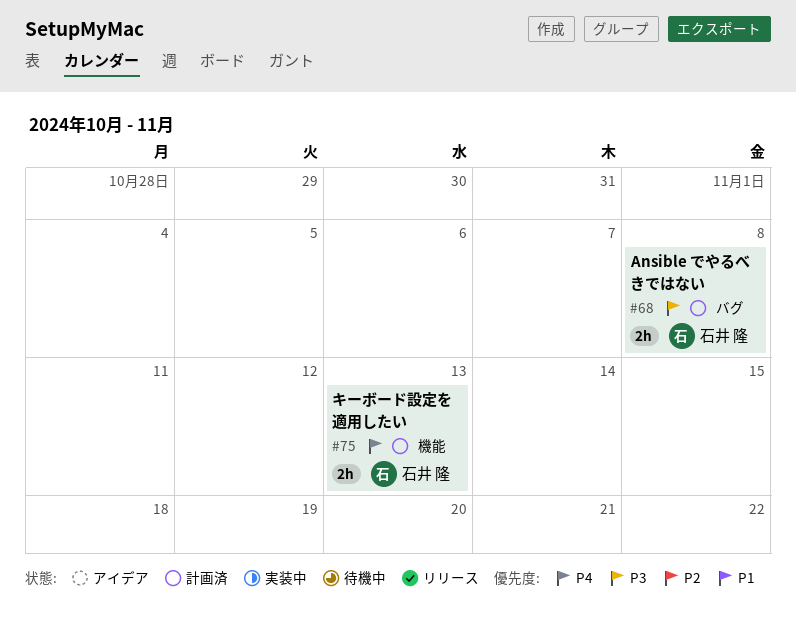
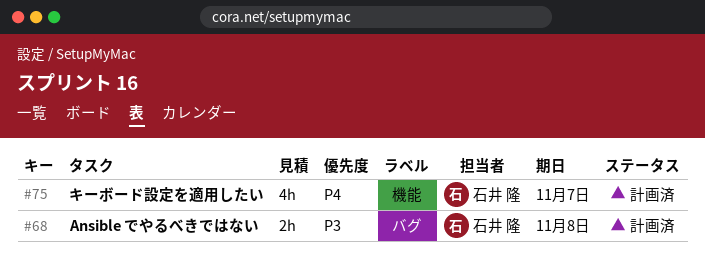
#75, estimate: 2h -> 4h
#75, due: Nov 13 -> Nov 7

